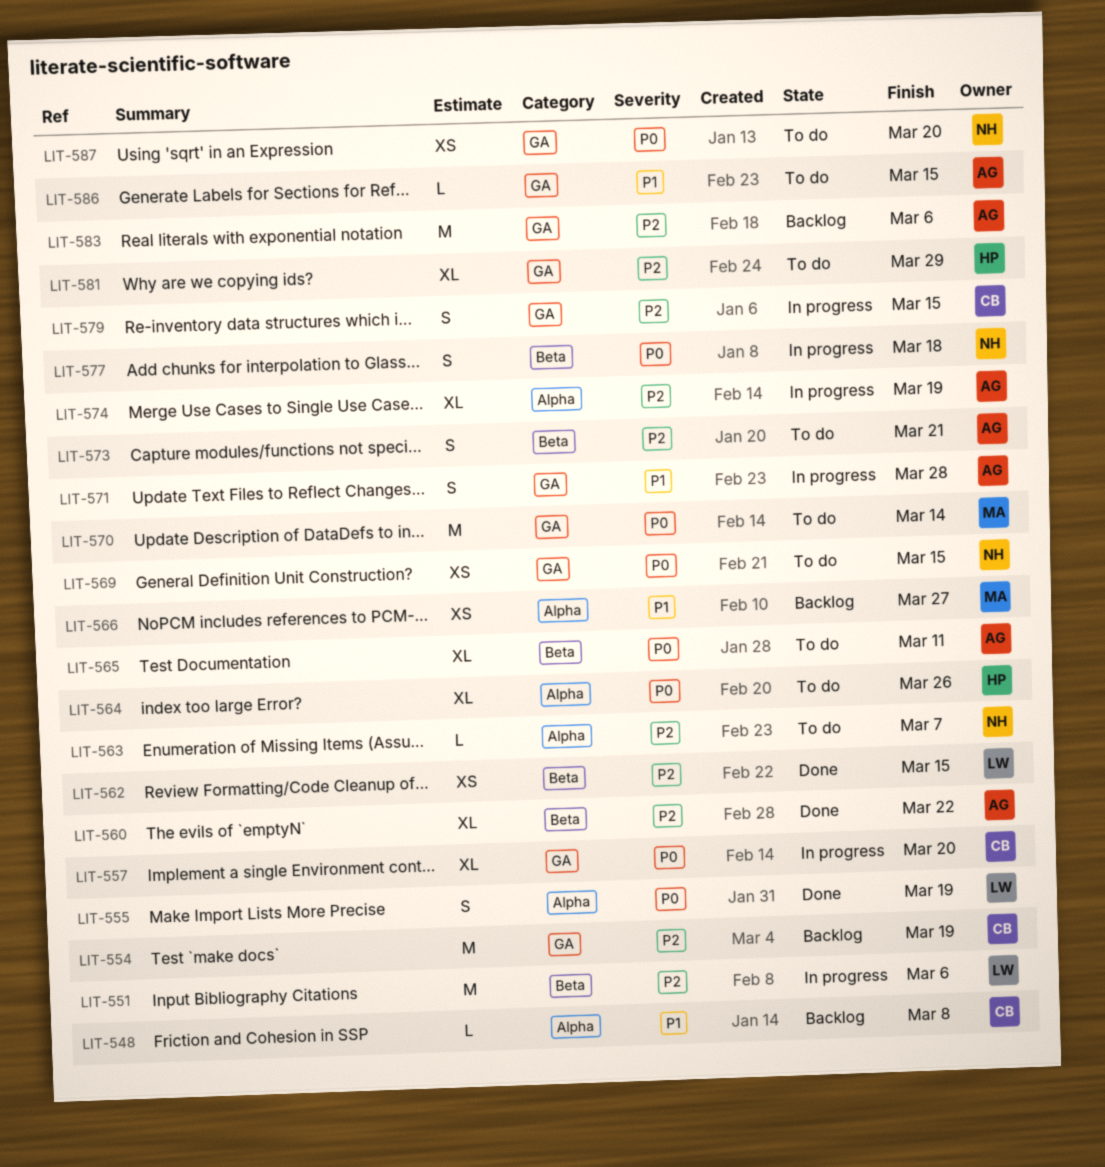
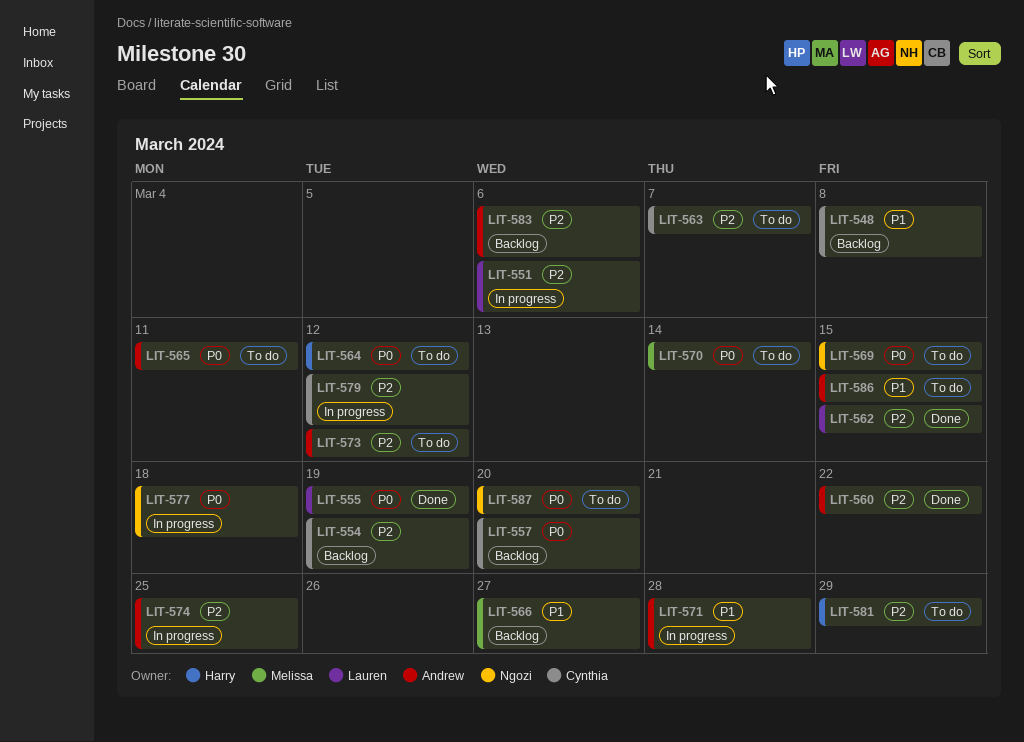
LIT-557, status: In progress -> Backlog
LIT-563, owner: Ngozi -> Cynthia
LIT-564, due: Mar 26 -> Mar 12
LIT-573, due: Mar 21 -> Mar 12
LIT-574, due: Mar 19 -> Mar 25
LIT-579, due: Mar 15 -> Mar 12

